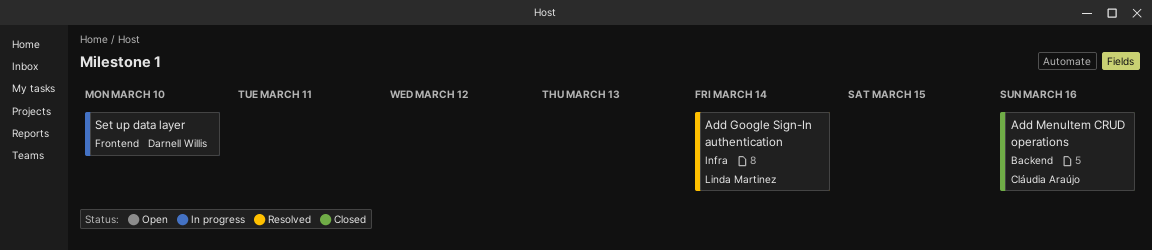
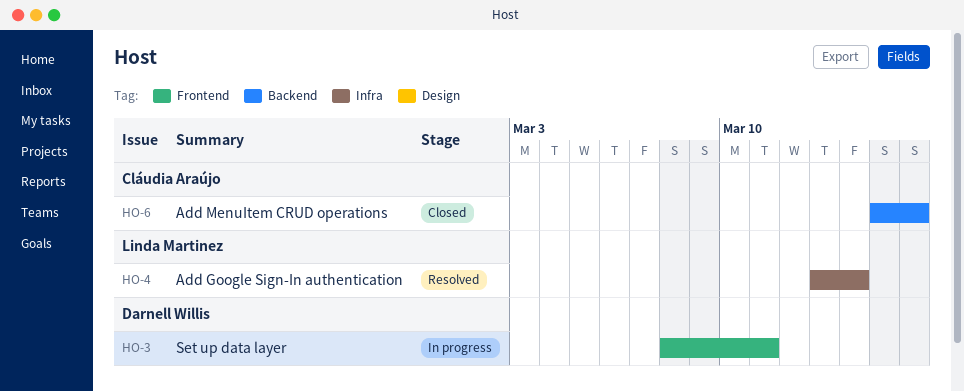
Set up data layer, due: Mar 10 -> Mar 11

